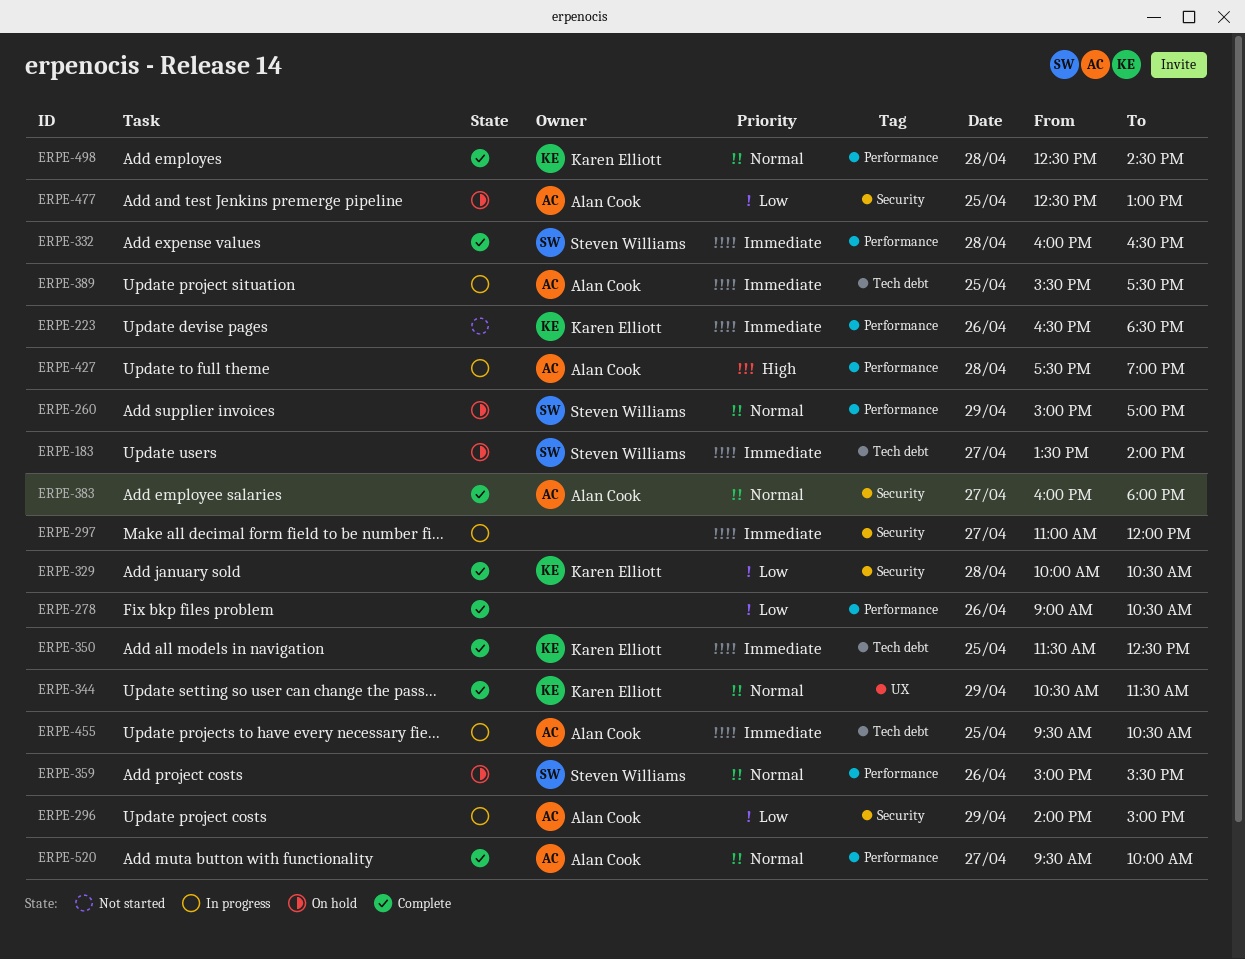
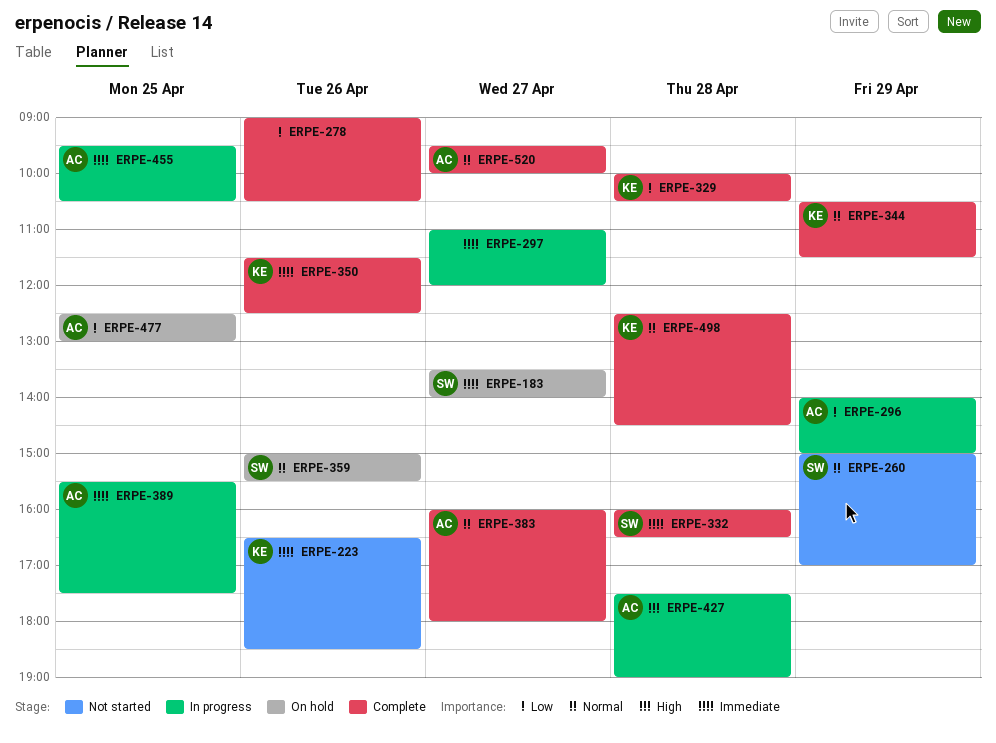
ERPE-260, status: On hold -> Not started
ERPE-350, day: Apr 25 -> Apr 26

